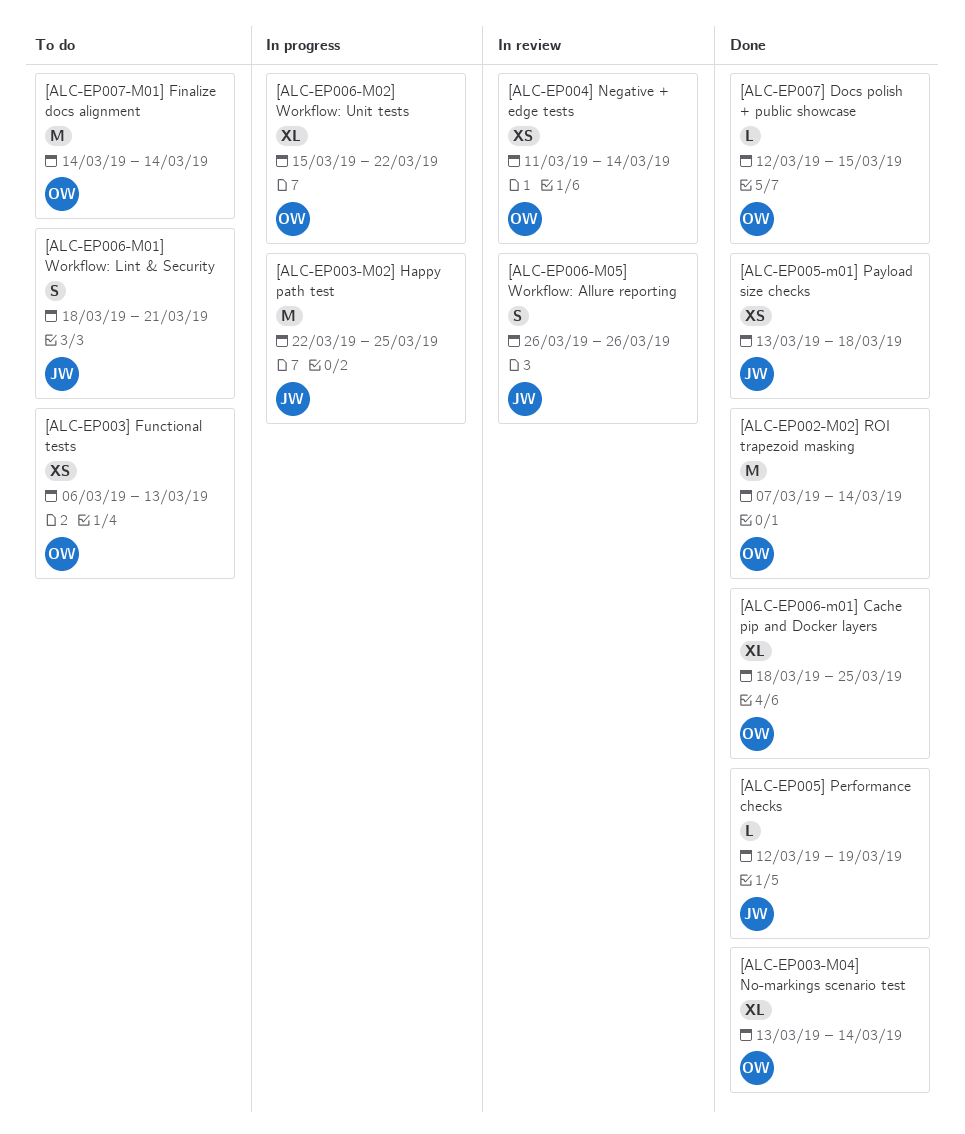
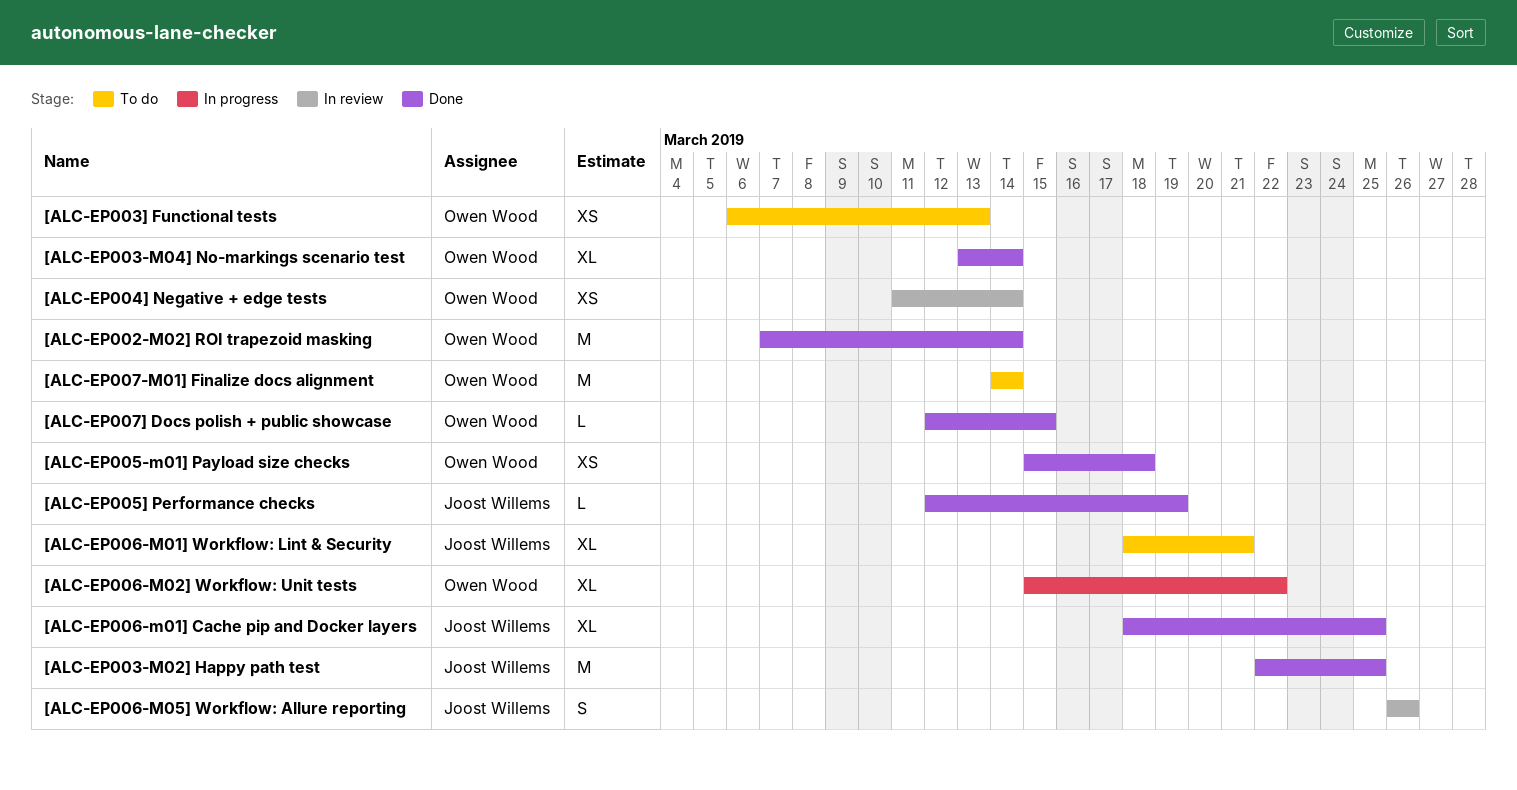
[ALC-EP003-M02] Happy path test, status: In progress -> Done
[ALC-EP005-m01] Payload size checks, owner: Joost Willems -> Owen Wood
[ALC-EP005-m01] Payload size checks, start: Mar 13 -> Mar 15
[ALC-EP006-m01] Cache pip and Docker layers, owner: Owen Wood -> Joost Willems
[ALC-EP006-M01] Workflow: Lint & Security, estimate: S -> XL

